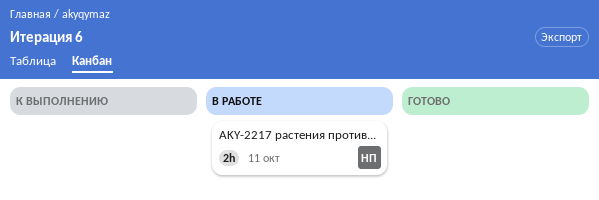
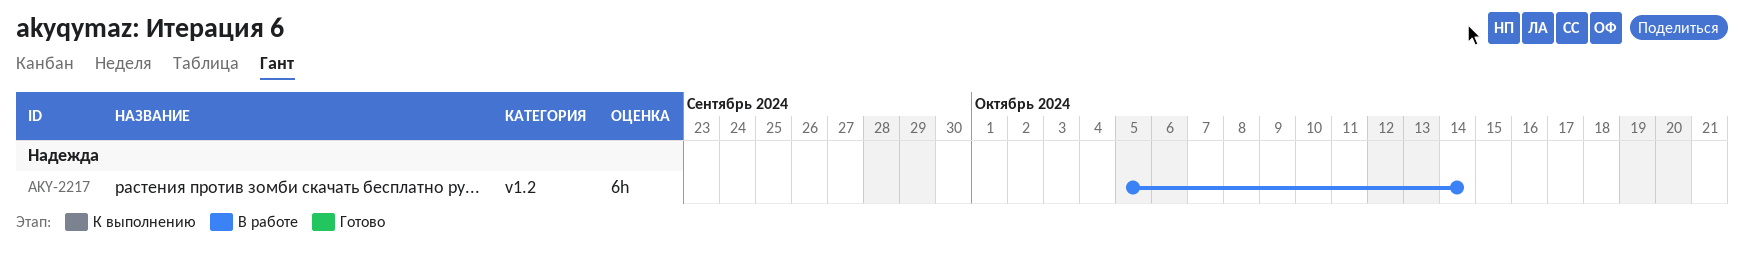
AKY-2217, estimate: 2h -> 6h
AKY-2217, due: Oct 11 -> Oct 14

